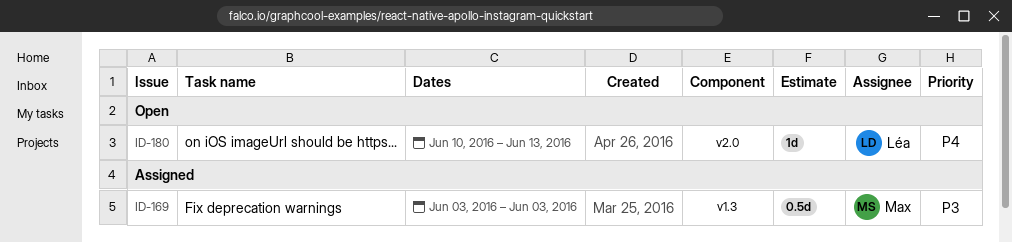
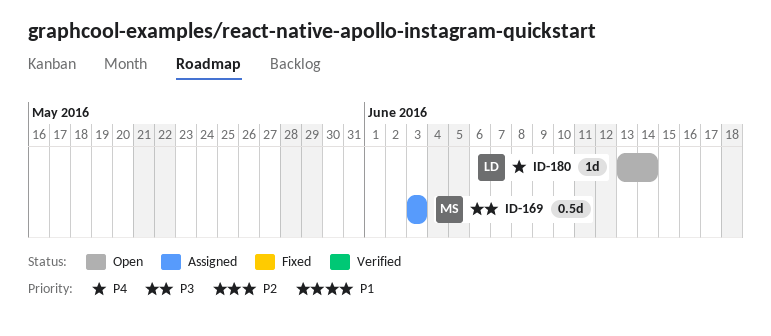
ID-180, start: Jun 10 -> Jun 13
ID-180, due: Jun 13 -> Jun 14

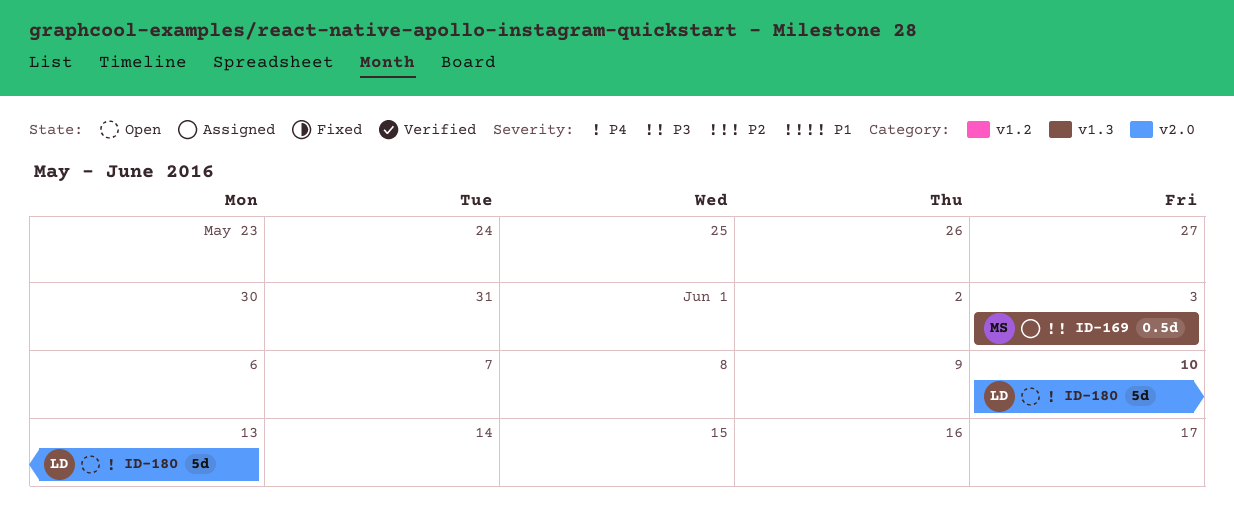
ID-180, estimate: 1d -> 5d
ID-180, start: Jun 13 -> Jun 10
ID-180, due: Jun 14 -> Jun 13

